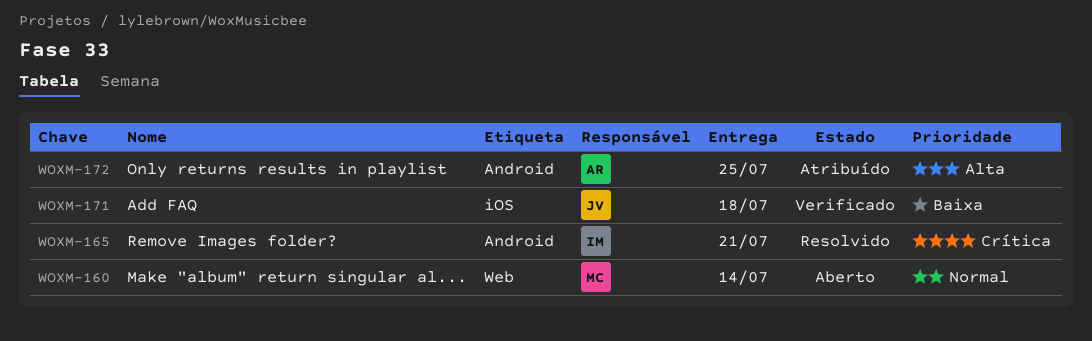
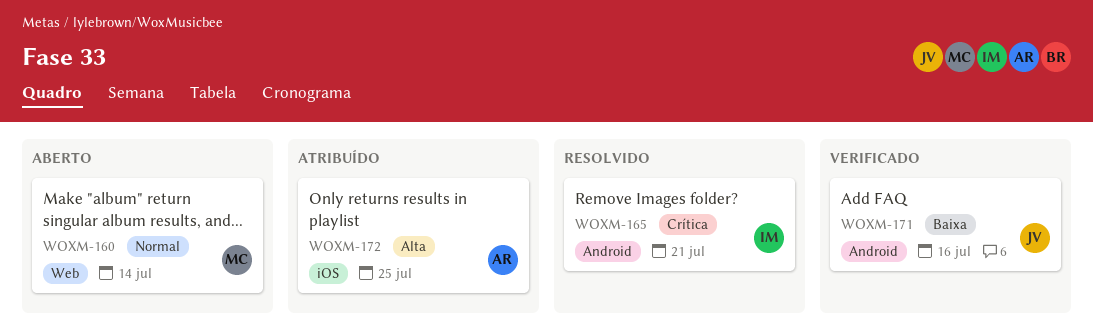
WOXM-171, label: iOS -> Android
WOXM-171, due: Jul 18 -> Jul 16
WOXM-172, label: Android -> iOS

